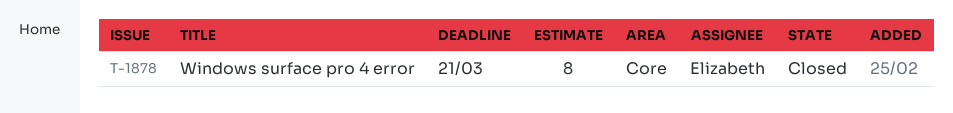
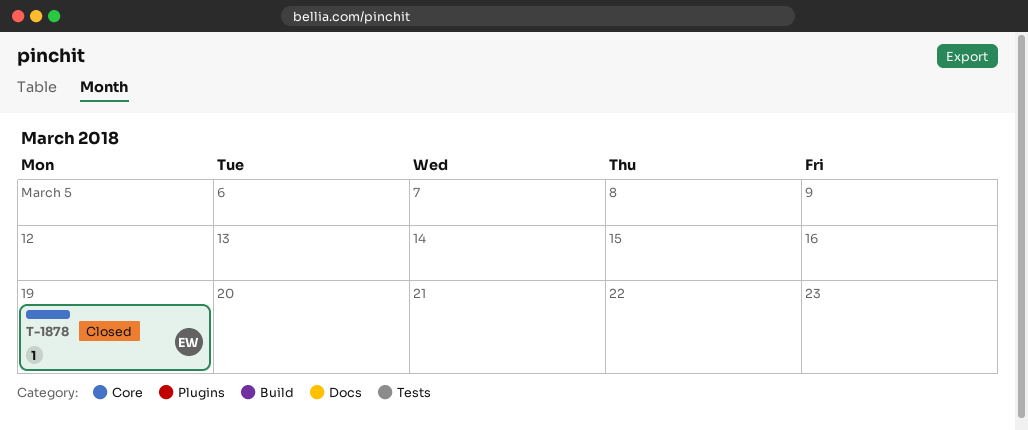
T-1878, estimate: 8 -> 1
T-1878, due: Mar 21 -> Mar 19

